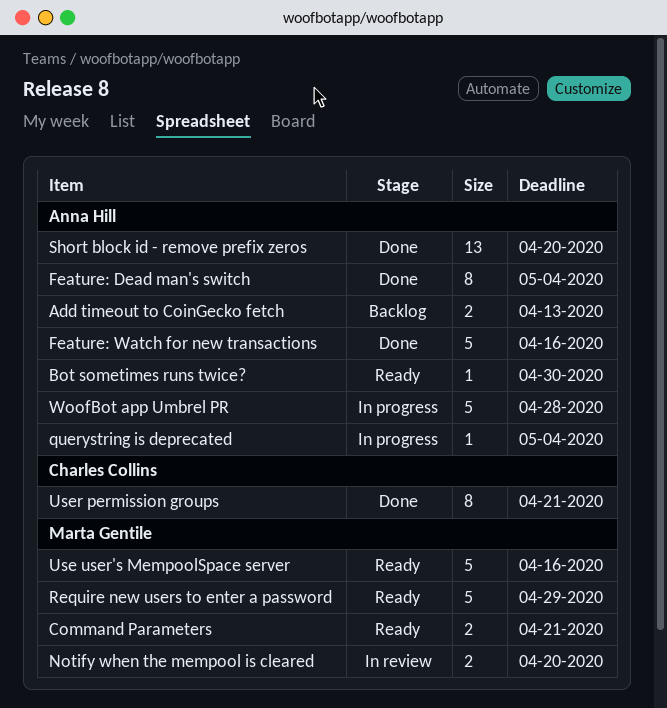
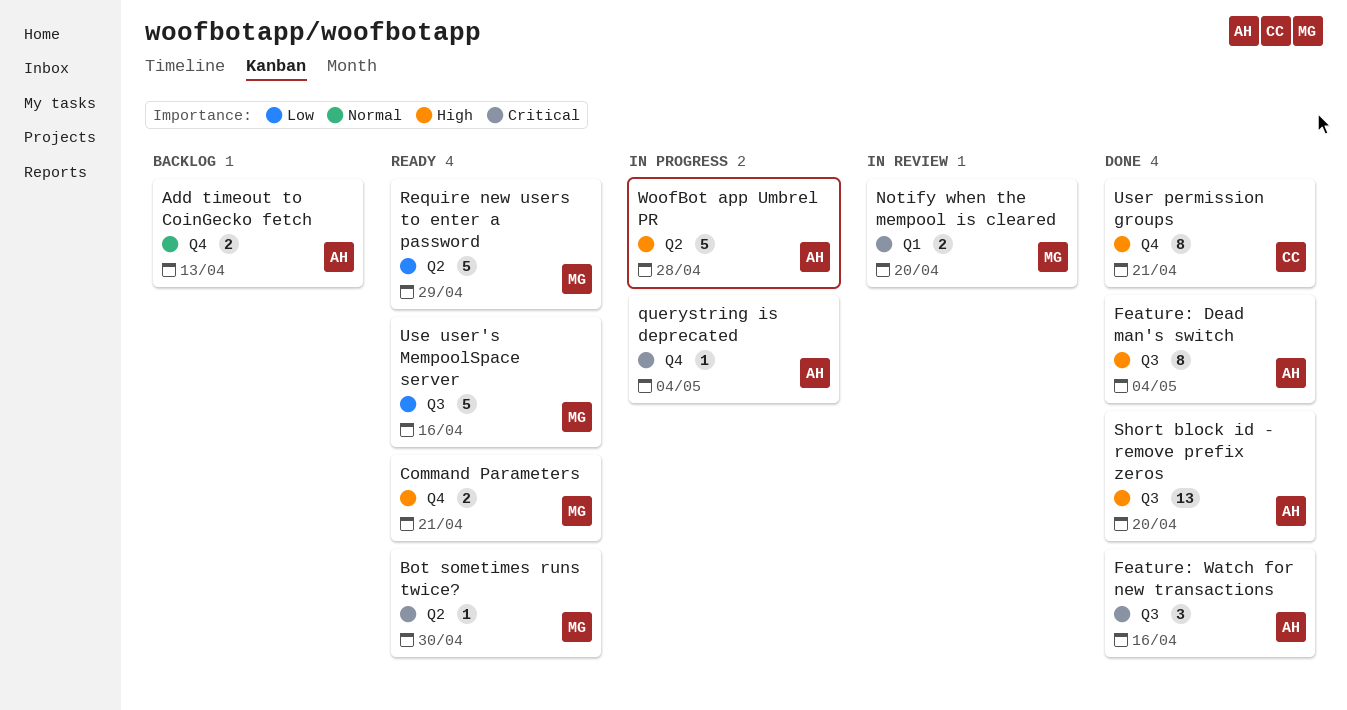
Bot sometimes runs twice?, owner: Anna Hill -> Marta Gentile
Feature: Watch for new transactions, estimate: 5 -> 3

